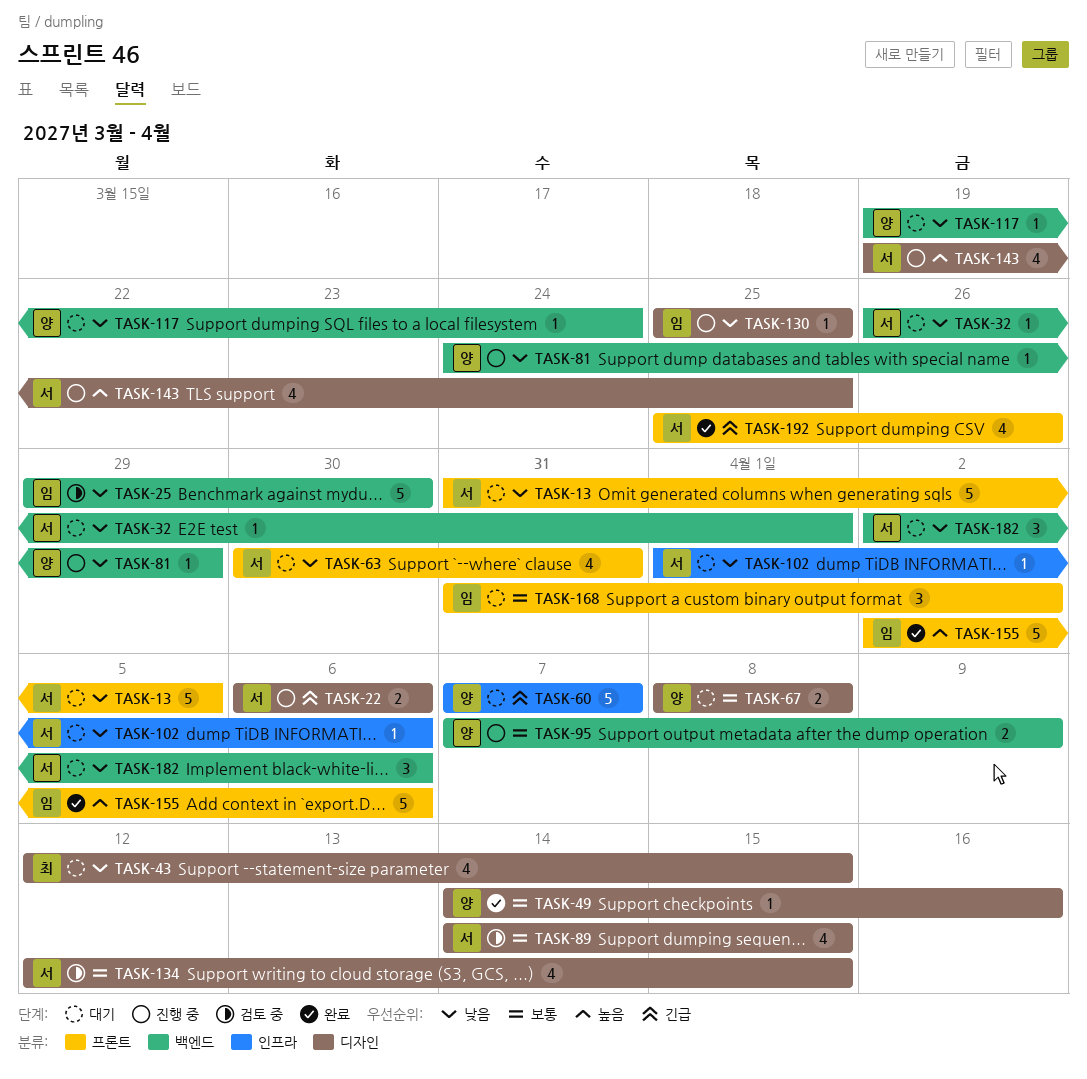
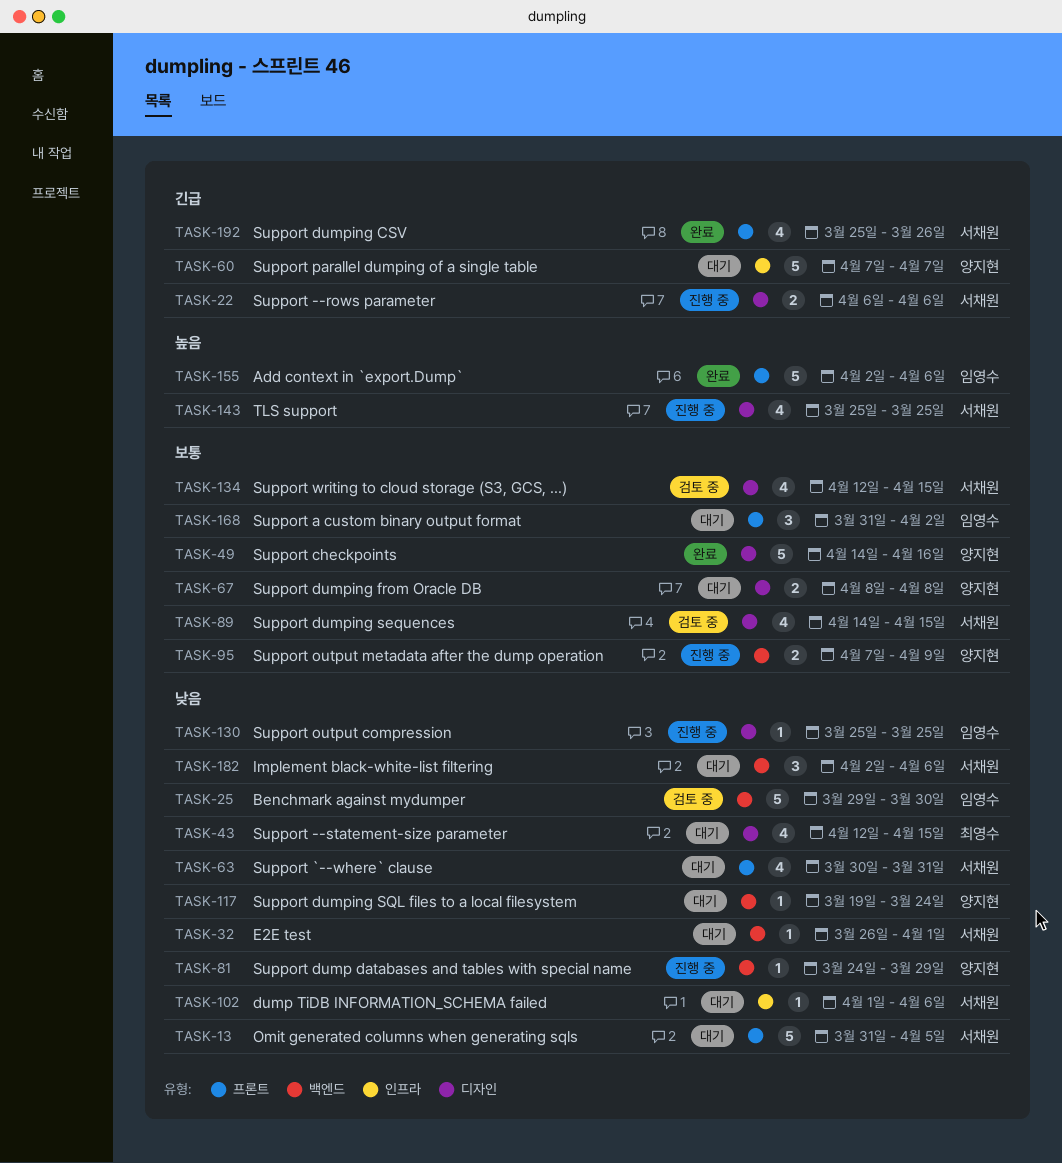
TASK-49, estimate: 1 -> 5
TASK-143, start: Mar 19 -> Mar 25

